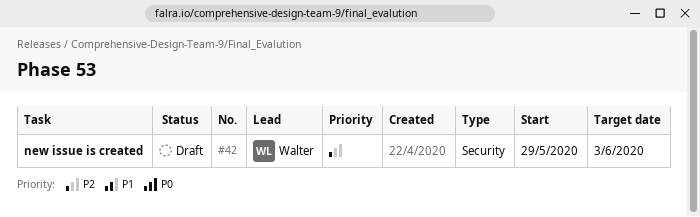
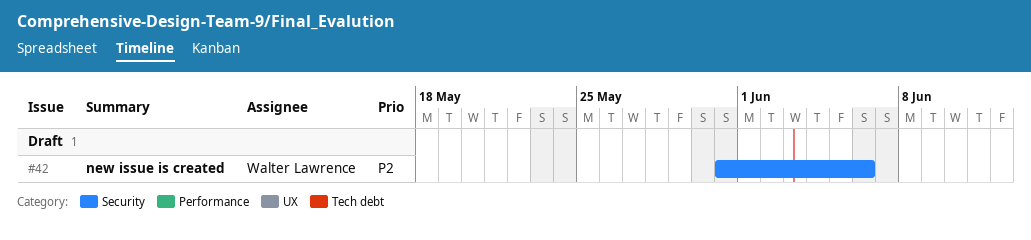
#42, start: May 29 -> May 31
#42, due: Jun 3 -> Jun 6

